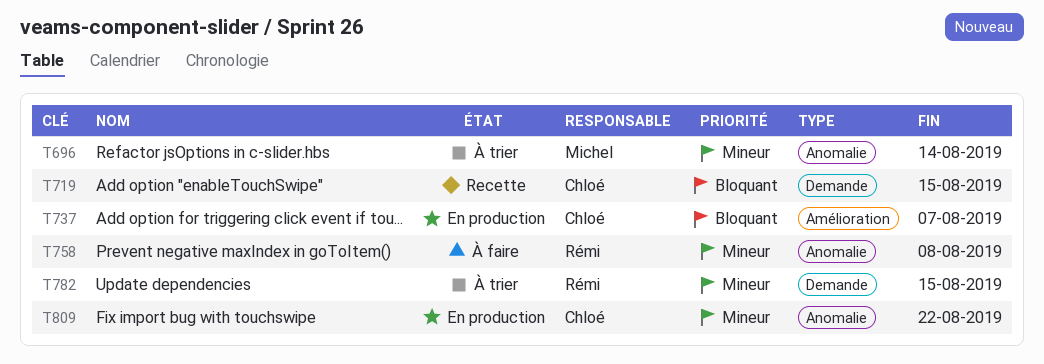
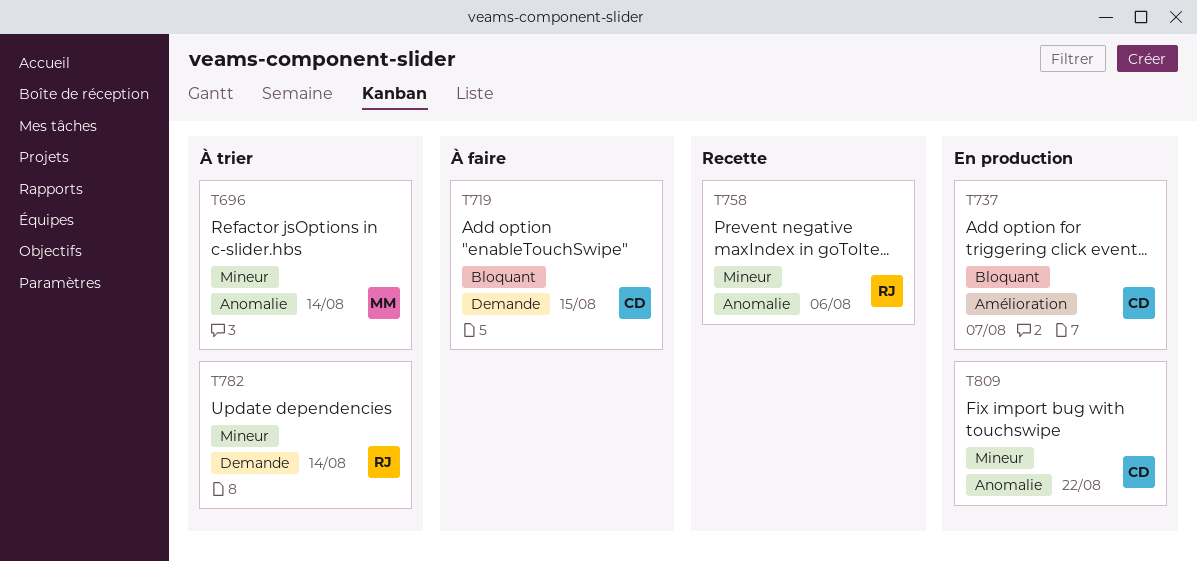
T719, status: Recette -> À faire
T758, status: À faire -> Recette
T758, due: Aug 8 -> Aug 6
T782, due: Aug 15 -> Aug 14

